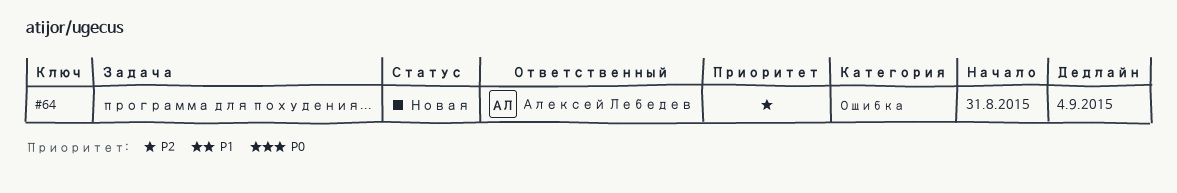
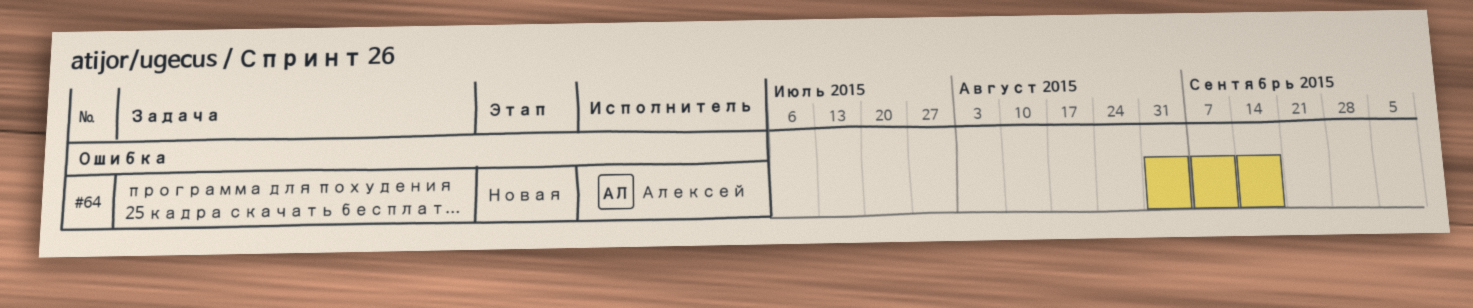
#64, due: Sep 4 -> Sep 18

